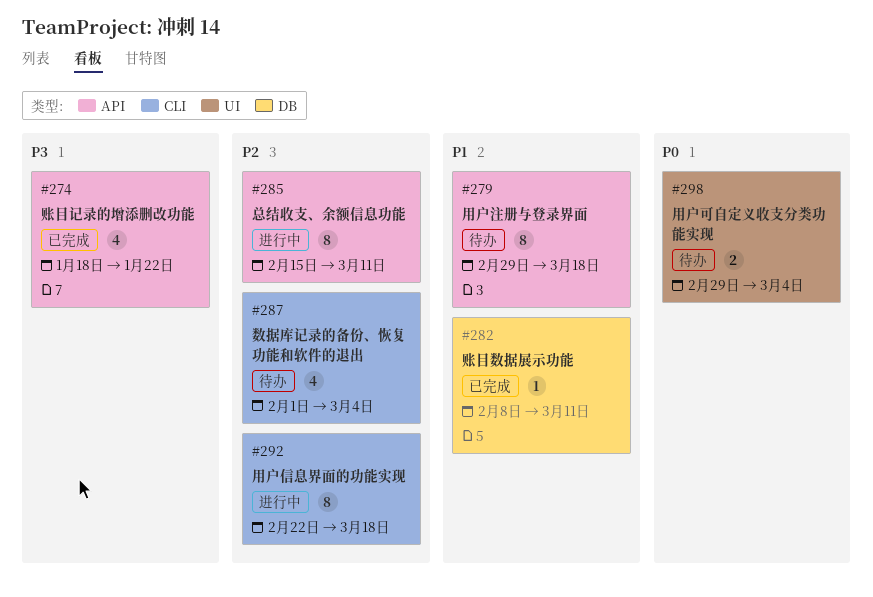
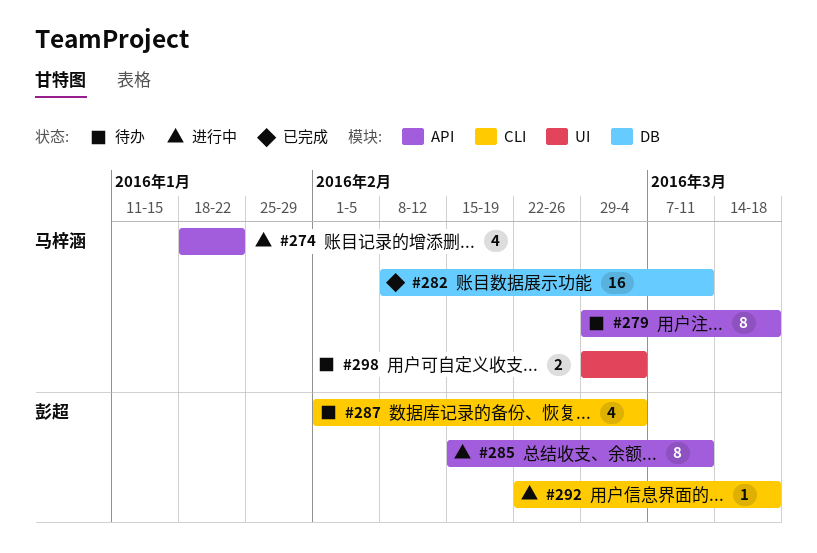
#274, status: 已完成 -> 进行中
#282, estimate: 1 -> 16
#292, estimate: 8 -> 1

